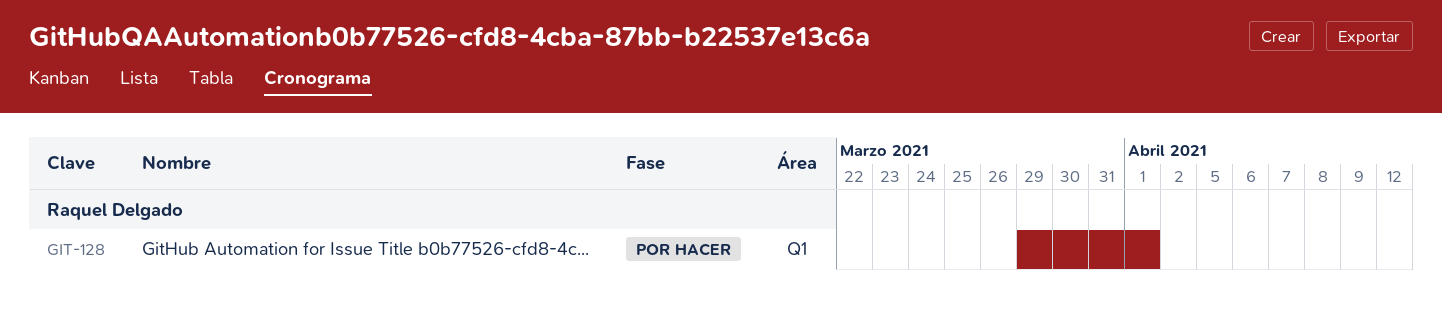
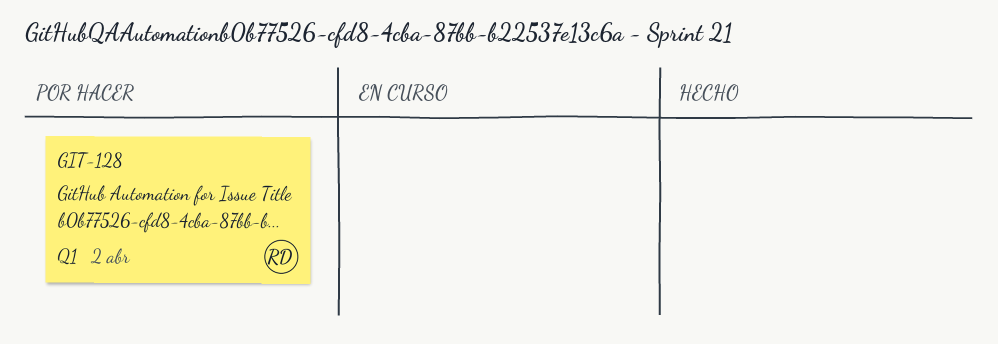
GIT-128, due: Apr 1 -> Apr 2

